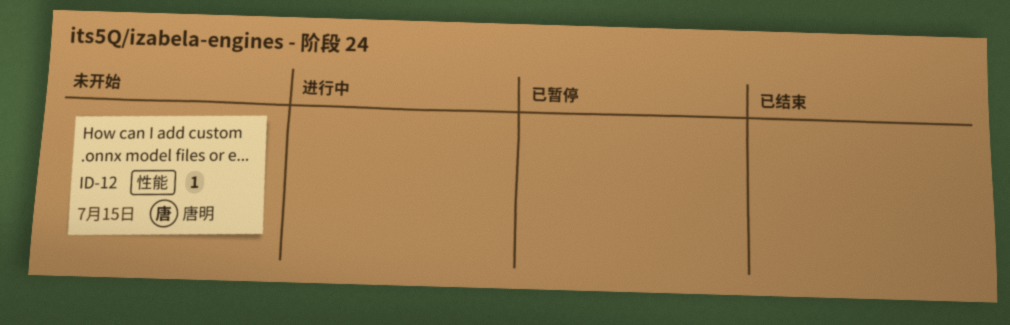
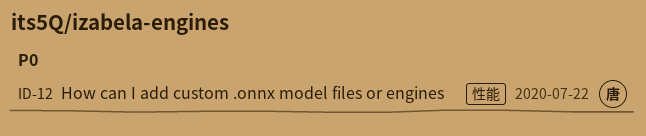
ID-12, due: Jul 15 -> Jul 22

